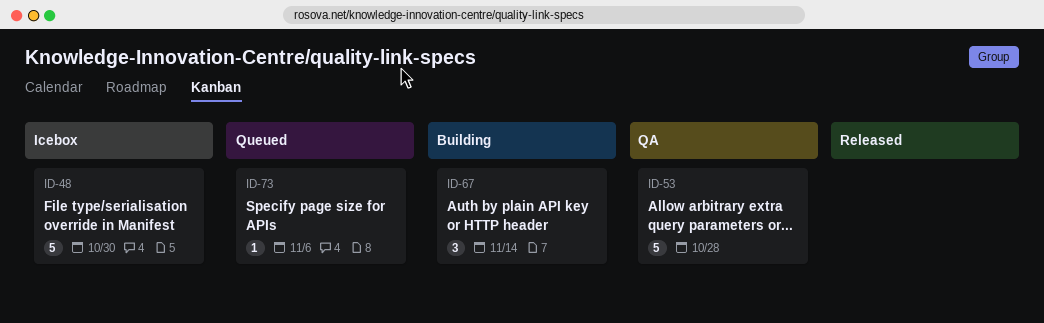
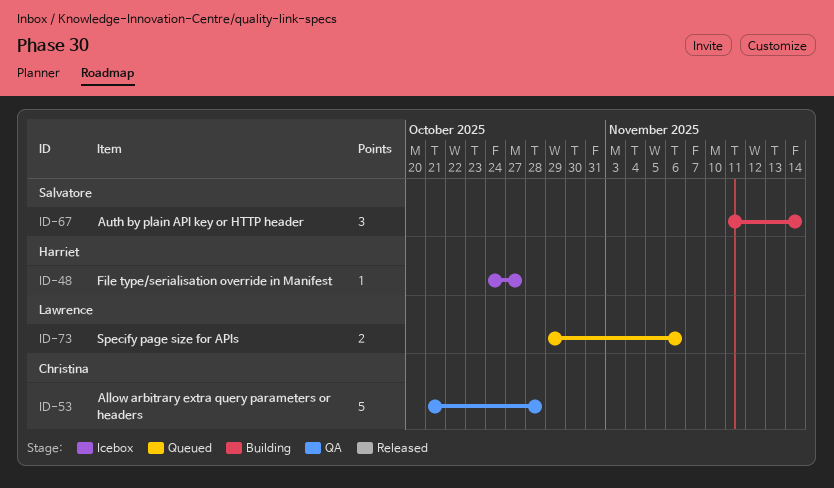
ID-48, estimate: 5 -> 1
ID-48, due: Oct 30 -> Oct 27
ID-73, estimate: 1 -> 2

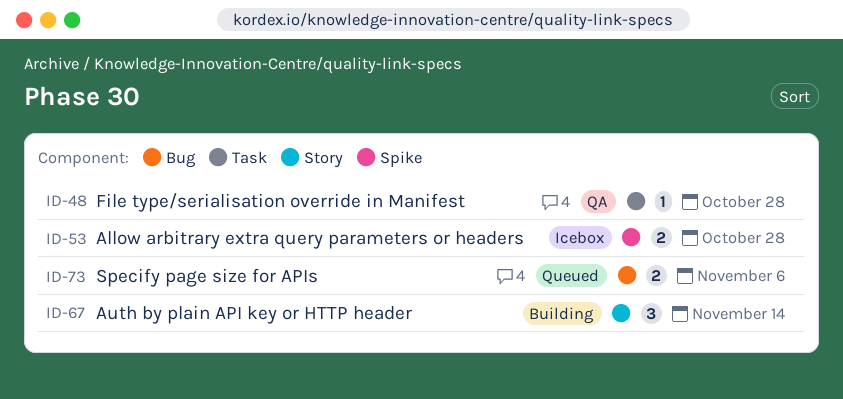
ID-48, status: Icebox -> QA
ID-48, due: Oct 27 -> Oct 28
ID-53, status: QA -> Icebox
ID-53, estimate: 5 -> 2

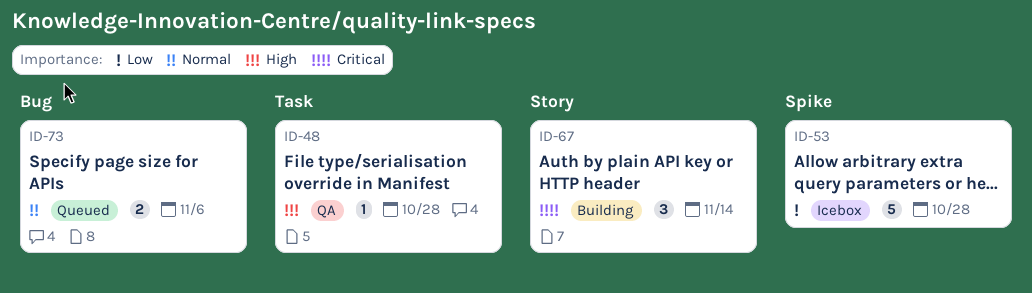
ID-53, estimate: 2 -> 5

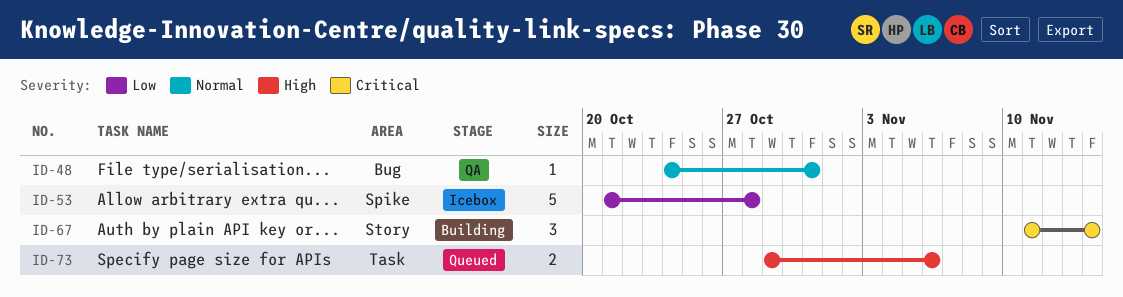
ID-48, priority: High -> Normal
ID-48, label: Task -> Bug
ID-48, due: Oct 28 -> Oct 31
ID-73, priority: Normal -> High
ID-73, label: Bug -> Task

